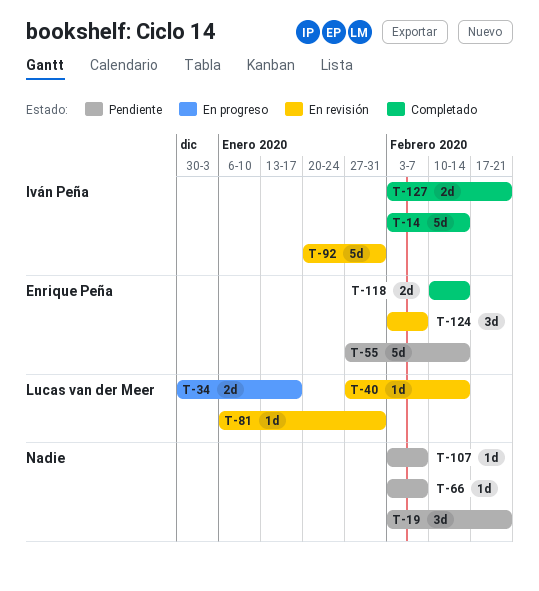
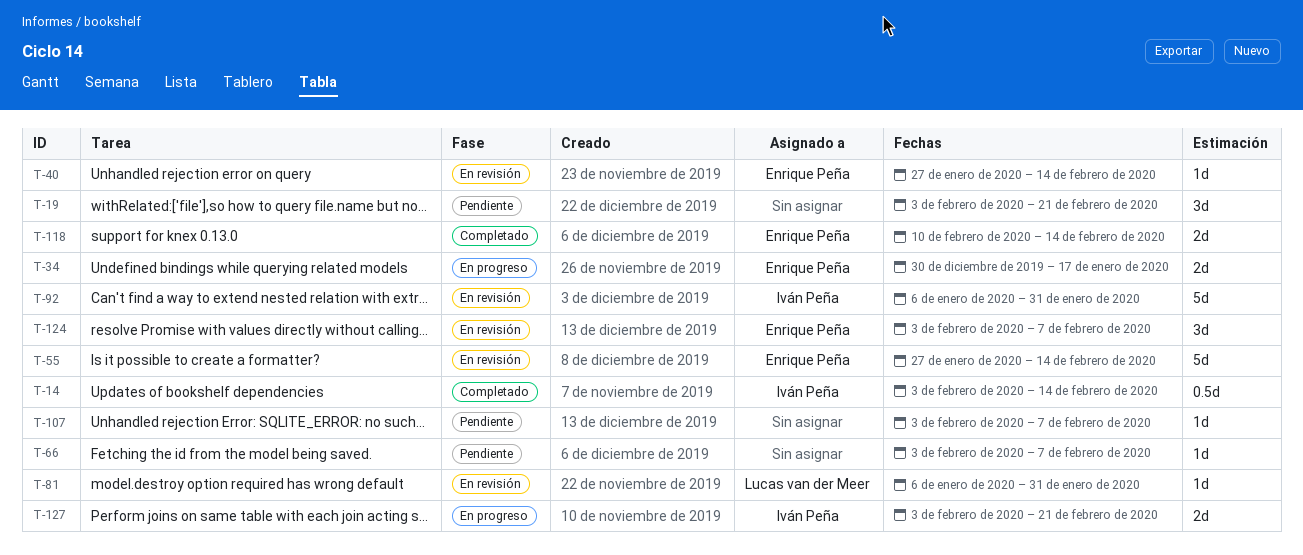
T-14, estimate: 5d -> 0.5d
T-34, owner: Lucas van der Meer -> Enrique Peña
T-40, owner: Lucas van der Meer -> Enrique Peña
T-55, status: Pendiente -> En revisión
T-92, start: Jan 20 -> Jan 6
T-127, status: Completado -> En progreso

